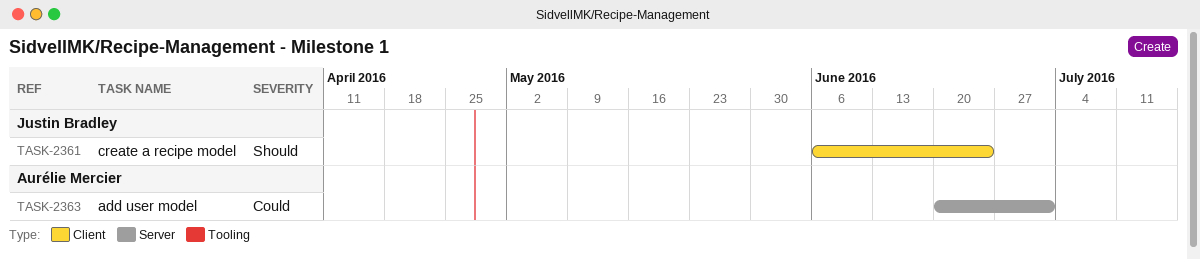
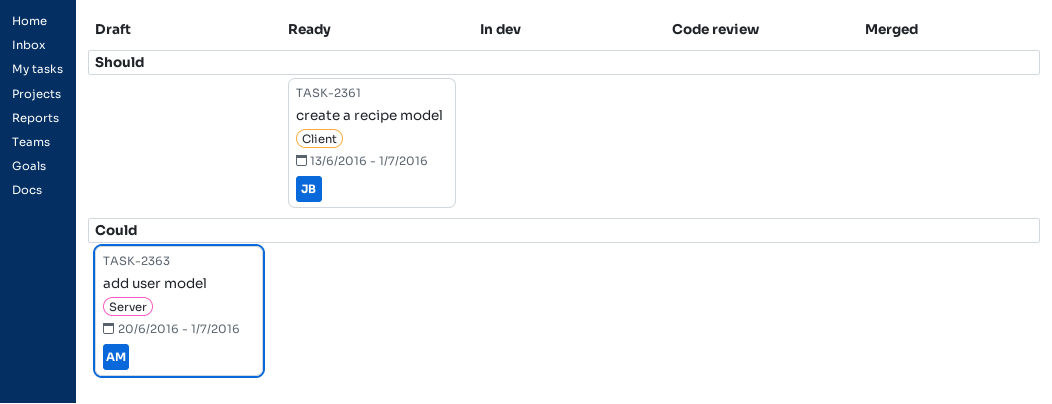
TASK-2361, start: Jun 6 -> Jun 13
TASK-2361, due: Jun 24 -> Jul 1

